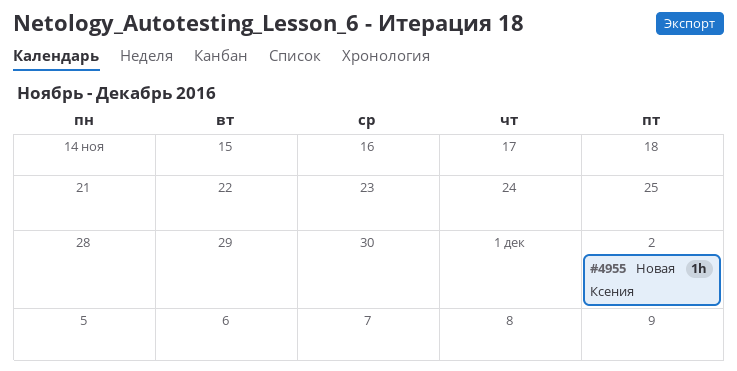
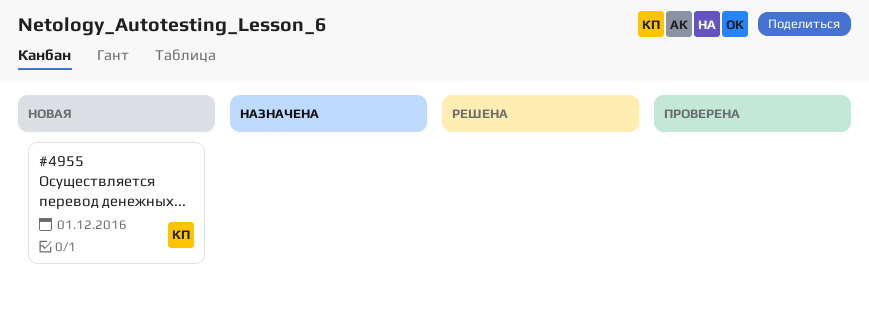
#4955, due: Dec 2 -> Dec 1

